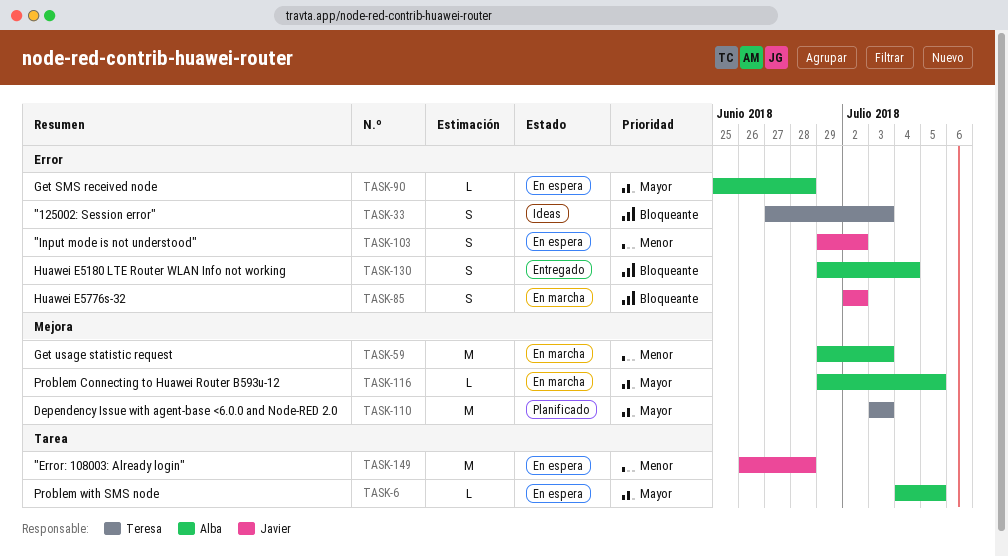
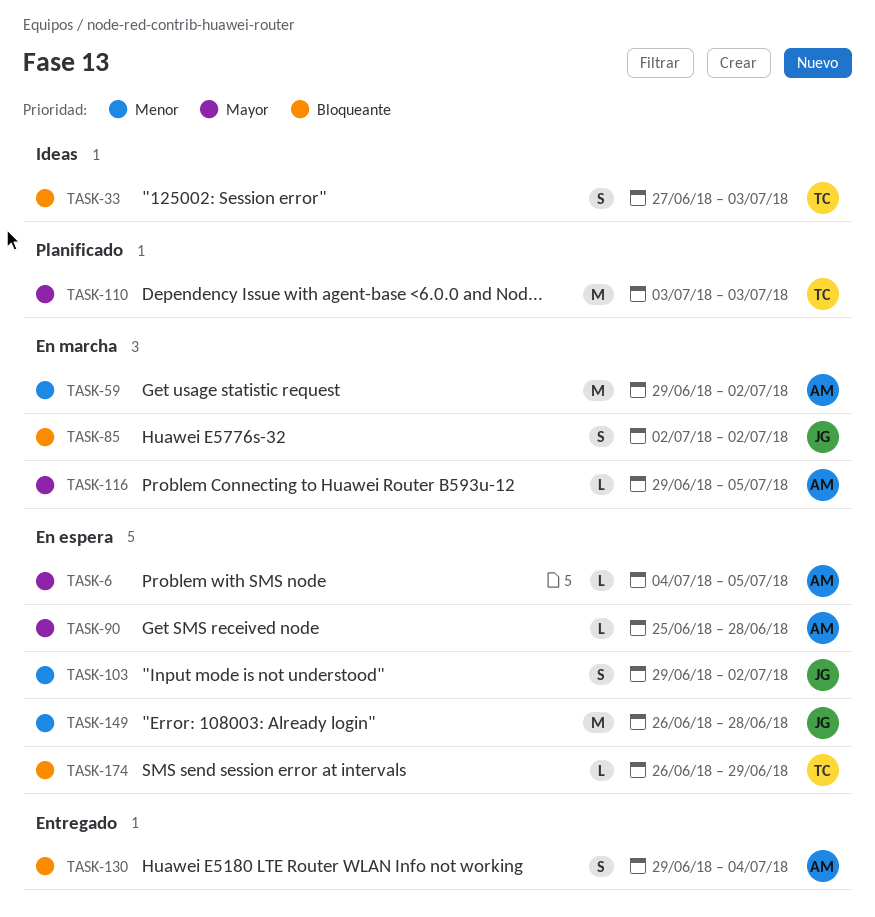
TASK-59, due: Jul 3 -> Jul 2
TASK-174: none -> present

